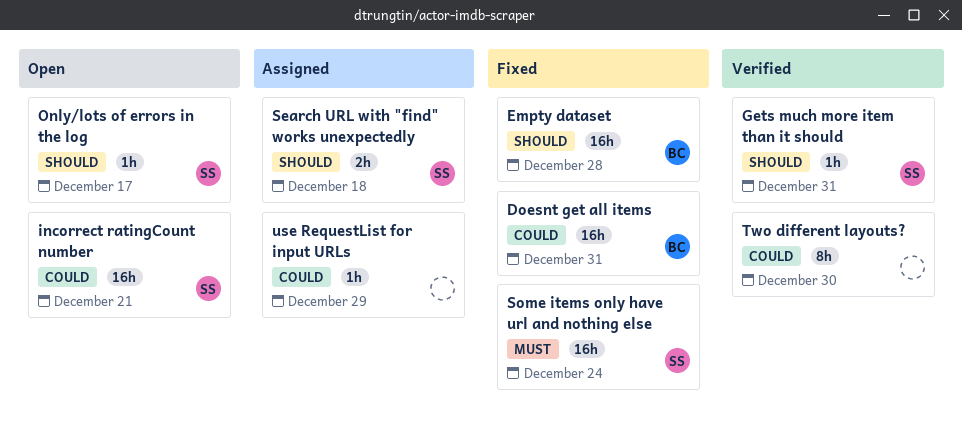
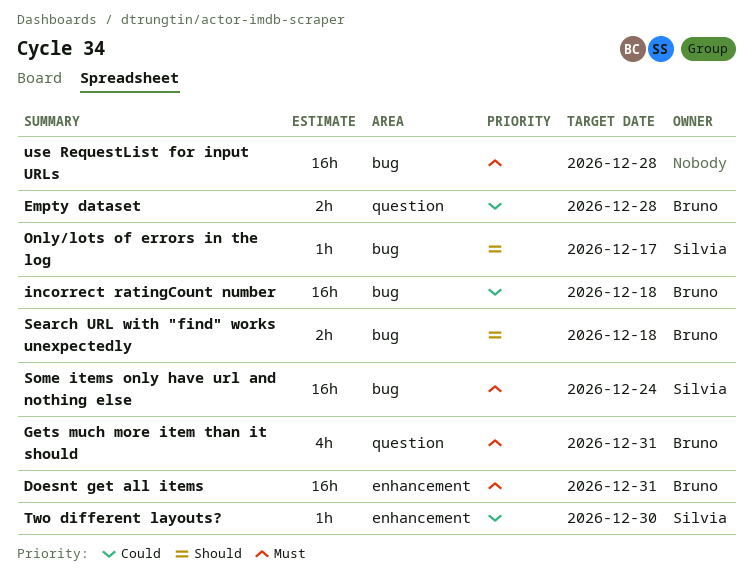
Doesnt get all items, priority: Could -> Must
Empty dataset, priority: Should -> Could
Empty dataset, estimate: 16h -> 2h
Gets much more item than it should, owner: Silvia -> Bruno
Gets much more item than it should, priority: Should -> Must
Gets much more item than it should, estimate: 1h -> 4h
incorrect ratingCount number, owner: Silvia -> Bruno
incorrect ratingCount number, due: Dec 21 -> Dec 18
Search URL with "find" works unexpectedly, owner: Silvia -> Bruno
Two different layouts?, owner: none -> Silvia
Two different layouts?, estimate: 8h -> 1h
use RequestList for input URLs, priority: Could -> Must
use RequestList for input URLs, estimate: 1h -> 16h
use RequestList for input URLs, due: Dec 29 -> Dec 28

